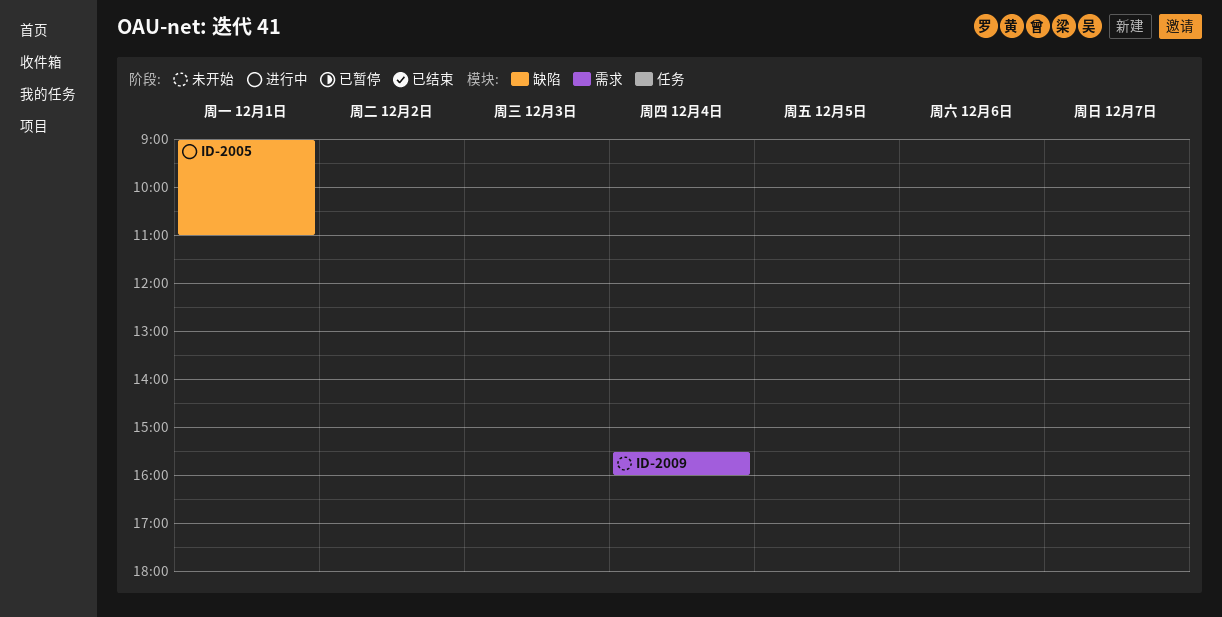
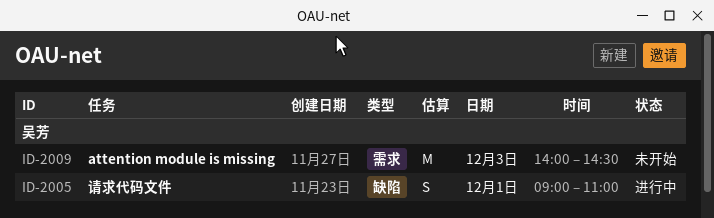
ID-2009, day: Dec 4 -> Dec 3
ID-2009, begins: 15:30 -> 14:00
ID-2009, ends: 16:00 -> 14:30

